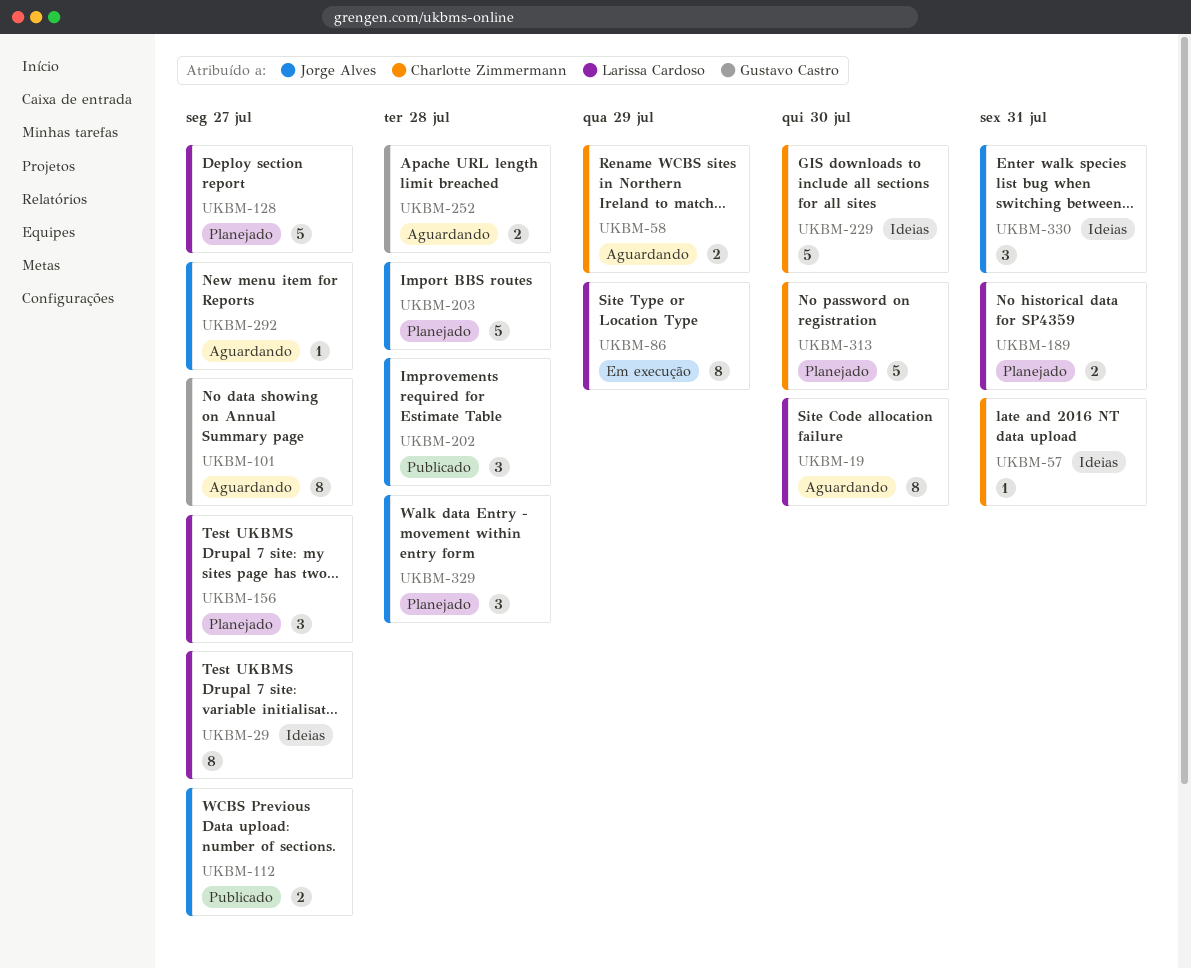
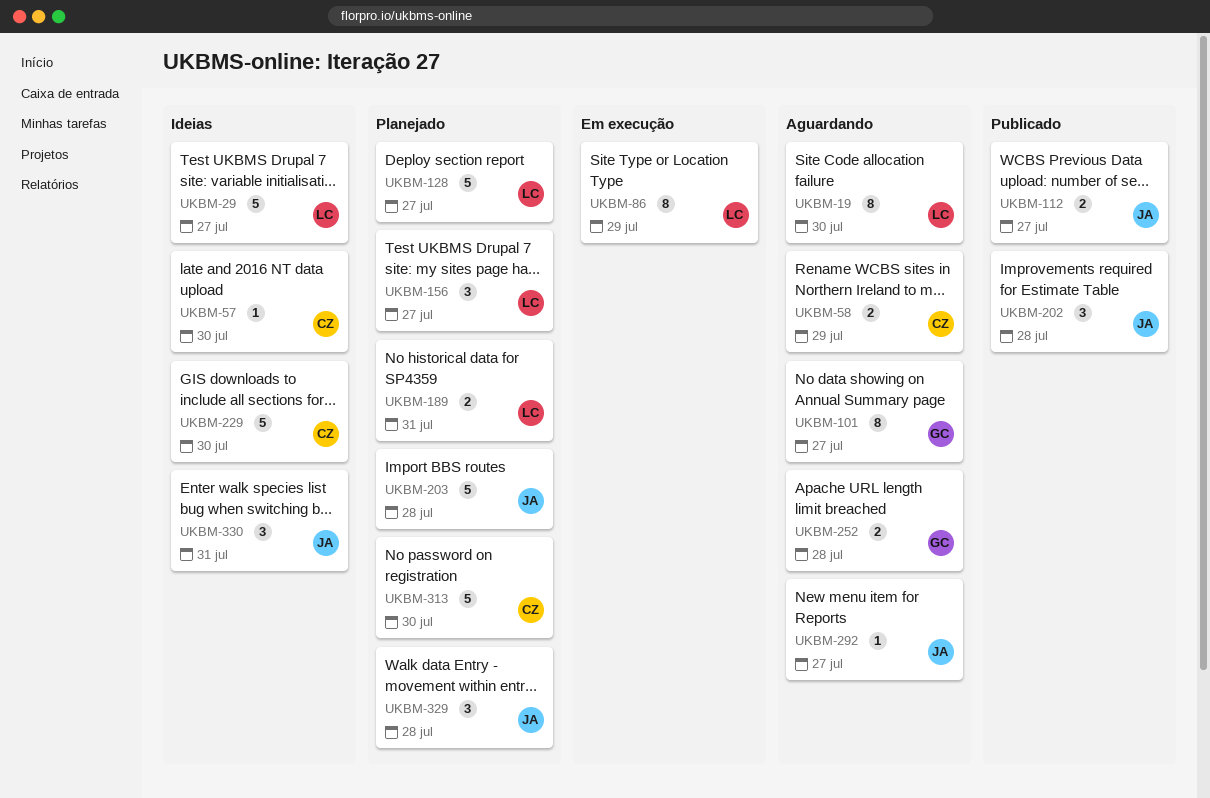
UKBM-29, estimate: 8 -> 5
UKBM-57, due: Jul 31 -> Jul 30

